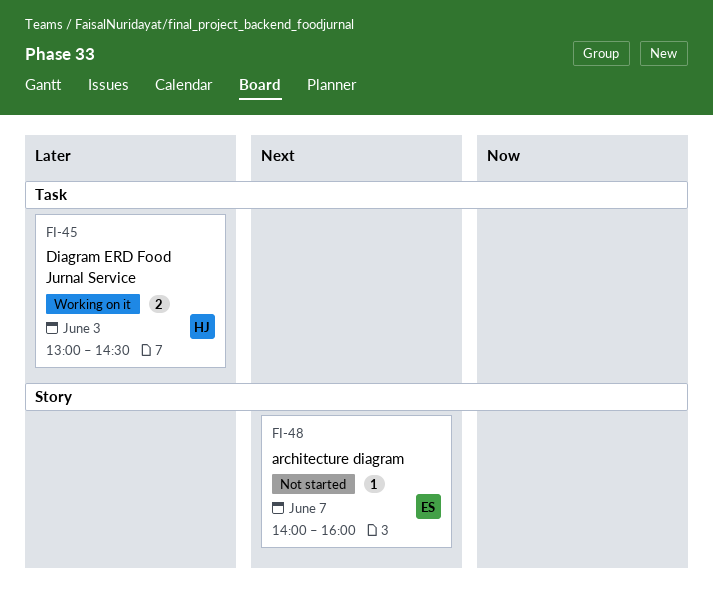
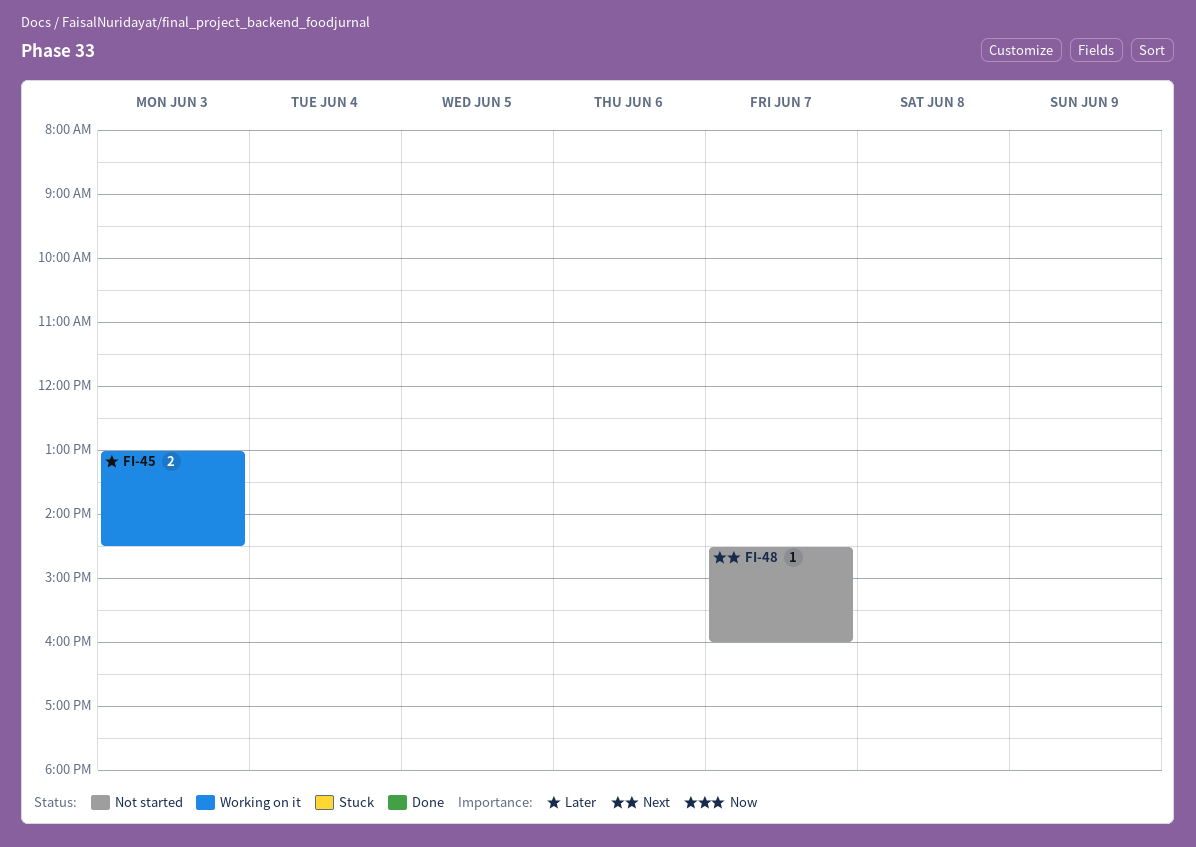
FI-48, begins: 14:00 -> 14:30

